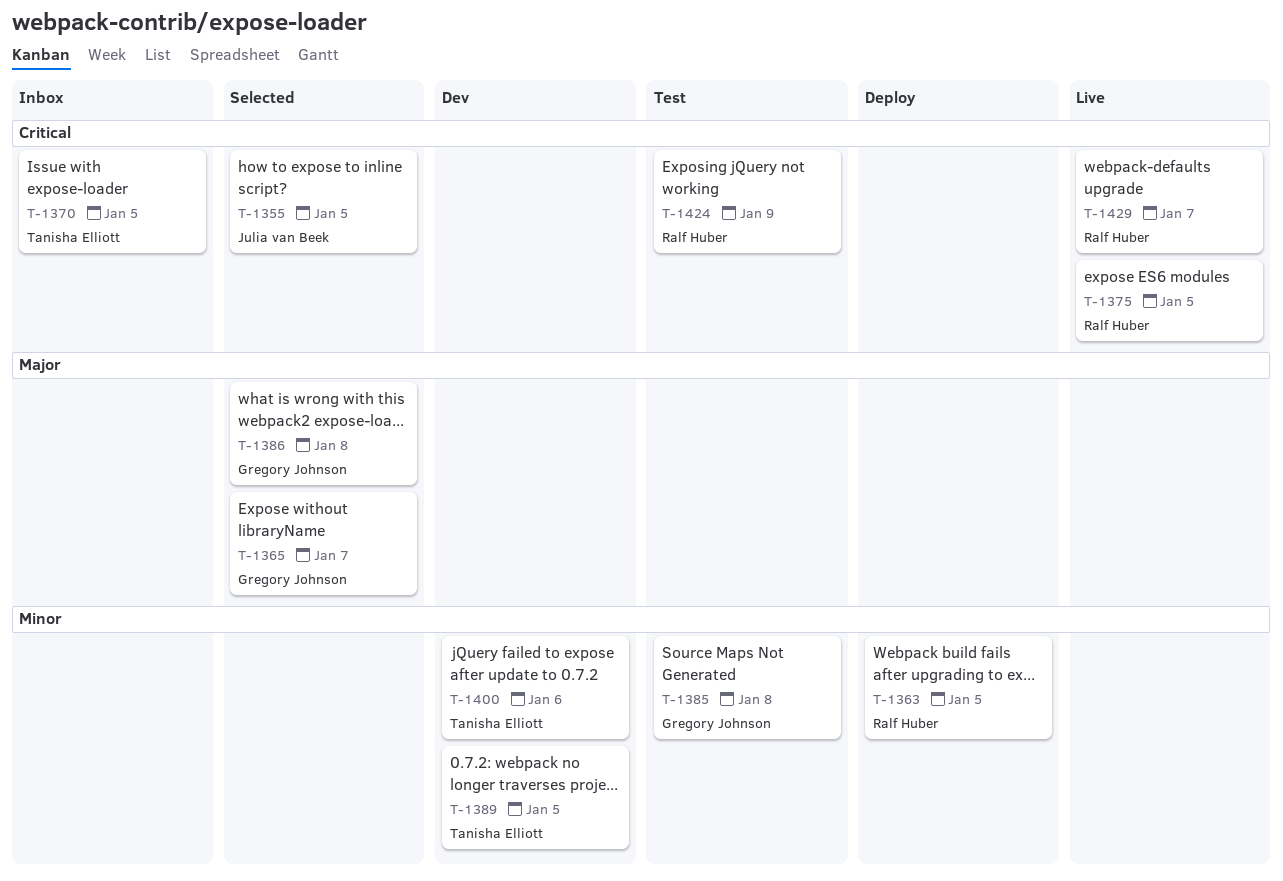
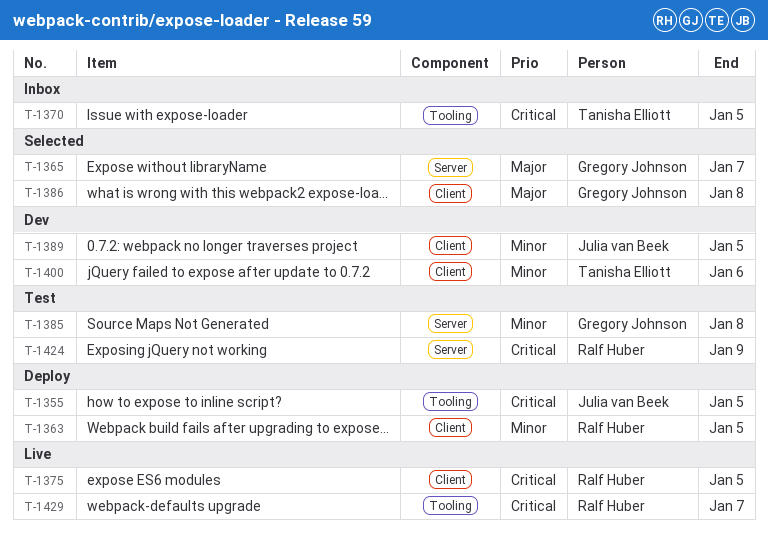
T-1355, status: Selected -> Deploy
T-1389, owner: Tanisha Elliott -> Julia van Beek

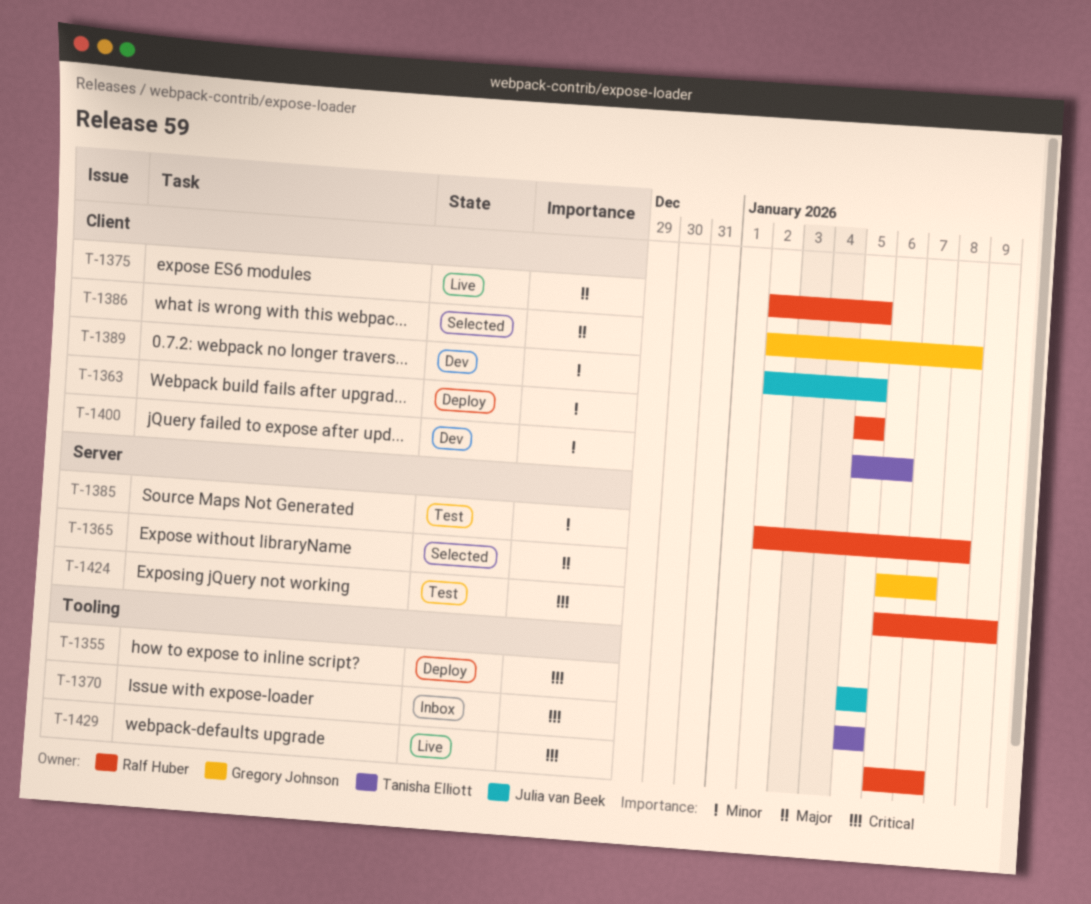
T-1375, priority: Critical -> Major
T-1385, owner: Gregory Johnson -> Ralf Huber

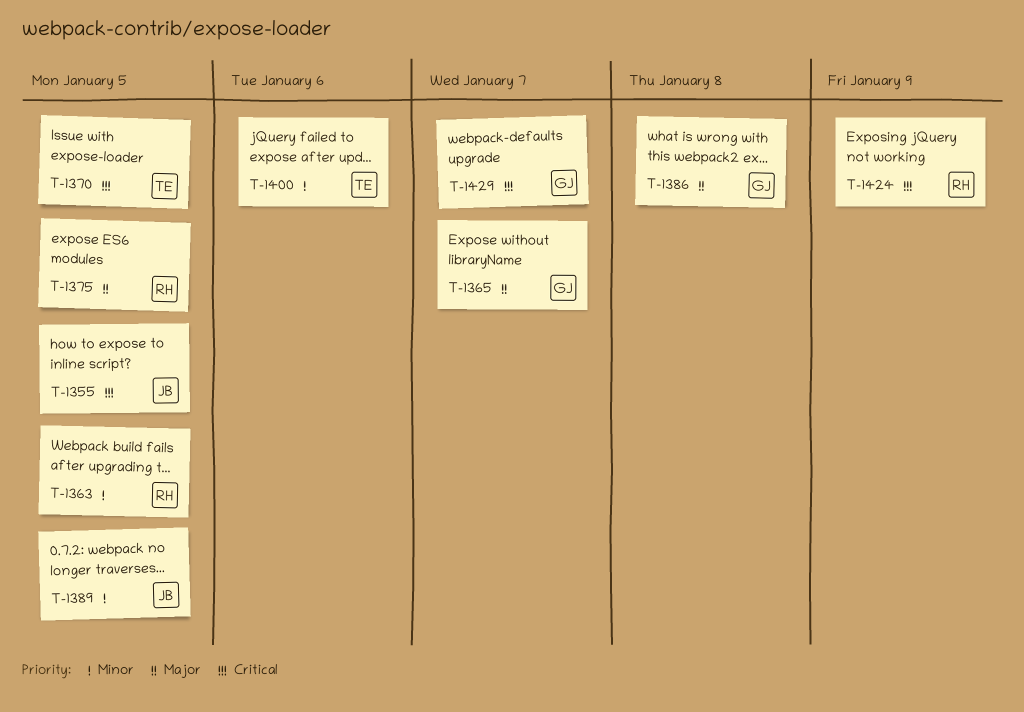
T-1385: present -> none
T-1429, owner: Ralf Huber -> Gregory Johnson

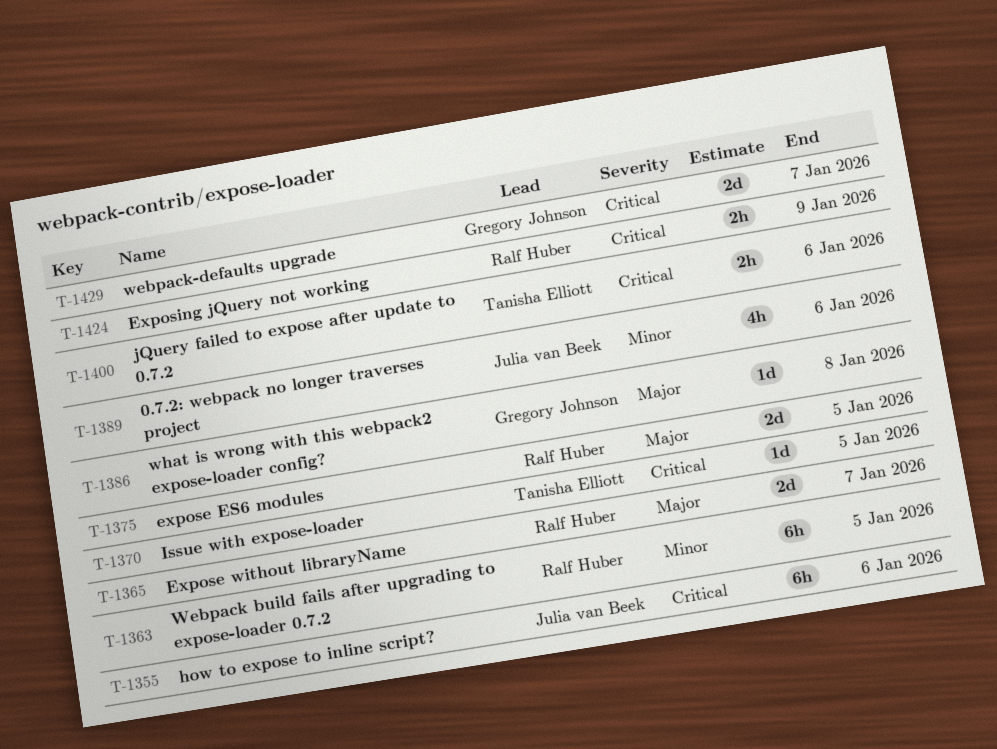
T-1355, due: Jan 5 -> Jan 6
T-1365, owner: Gregory Johnson -> Ralf Huber
T-1389, due: Jan 5 -> Jan 6
T-1400, priority: Minor -> Critical

